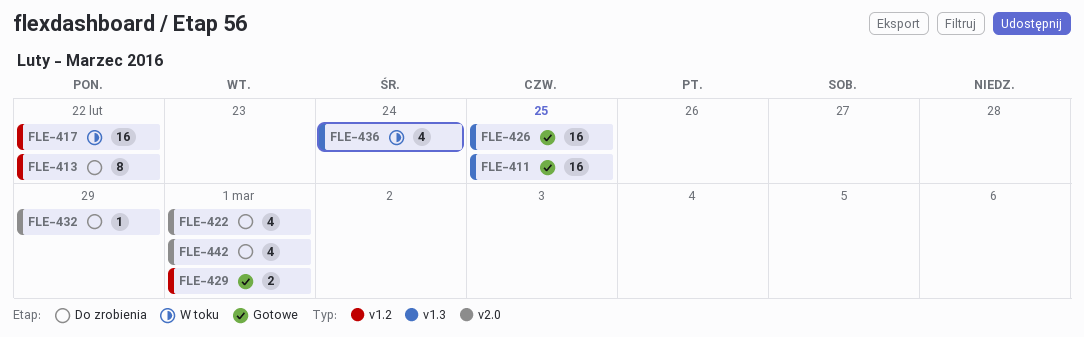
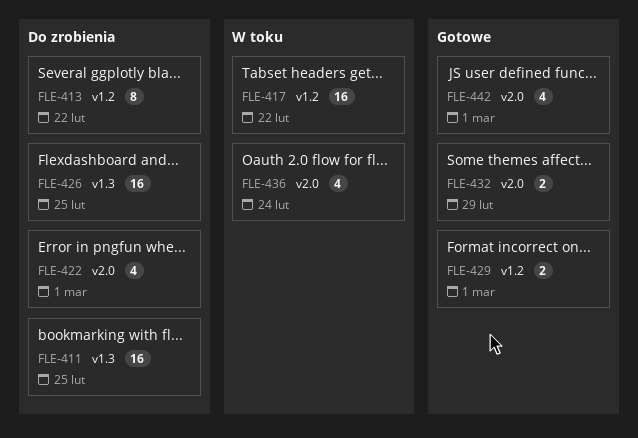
FLE-411, status: Gotowe -> Do zrobienia
FLE-426, status: Gotowe -> Do zrobienia
FLE-432, status: Do zrobienia -> Gotowe
FLE-432, estimate: 1 -> 2
FLE-436, label: v1.3 -> v2.0
FLE-442, status: Do zrobienia -> Gotowe

